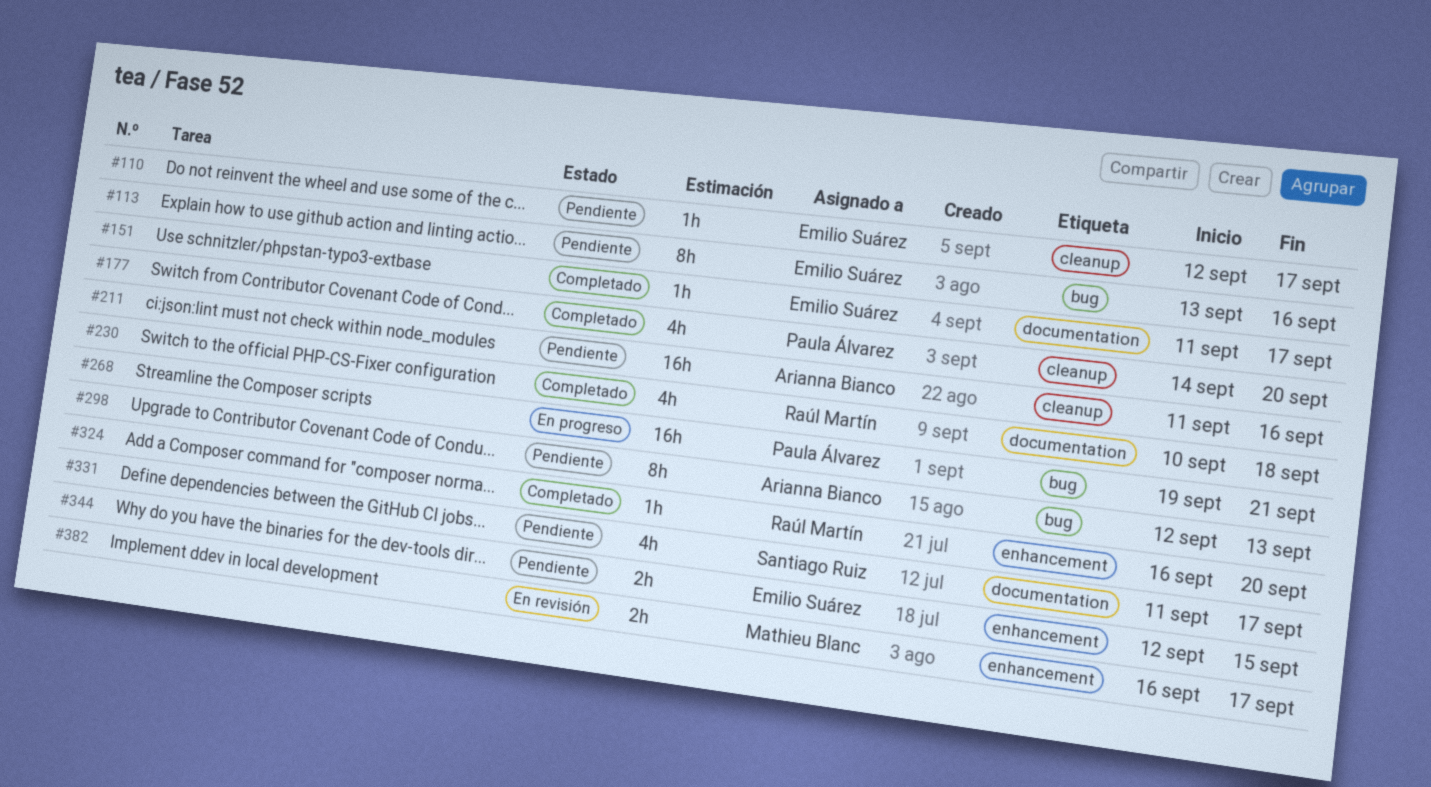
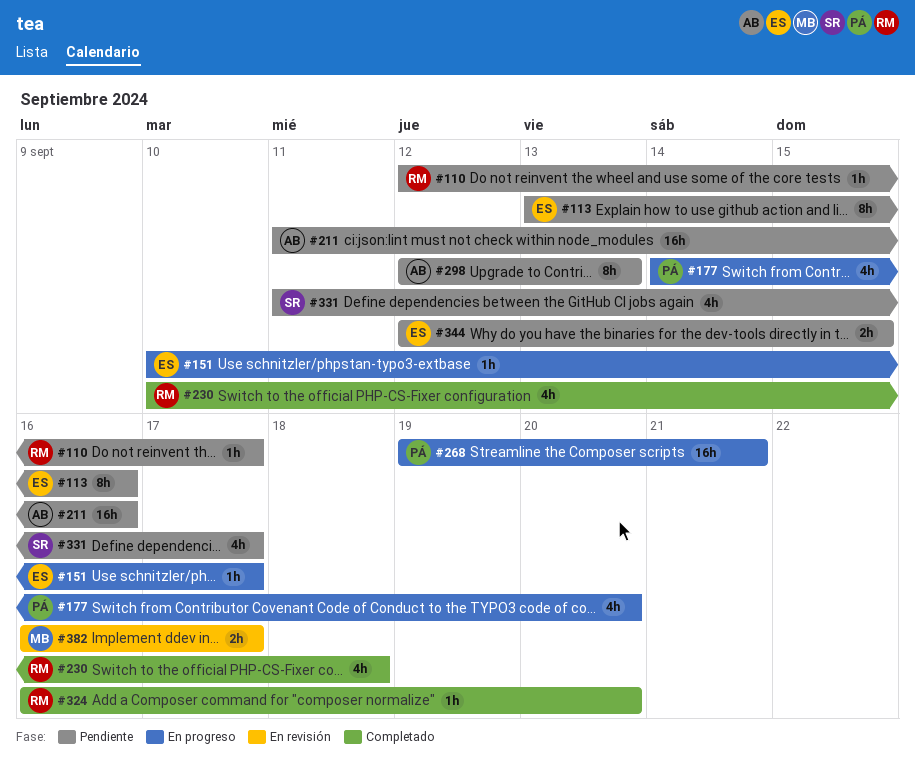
#110, owner: Emilio Suárez -> Raúl Martín
#151, status: Completado -> En progreso
#151, start: Sep 11 -> Sep 10
#177, status: Completado -> En progreso

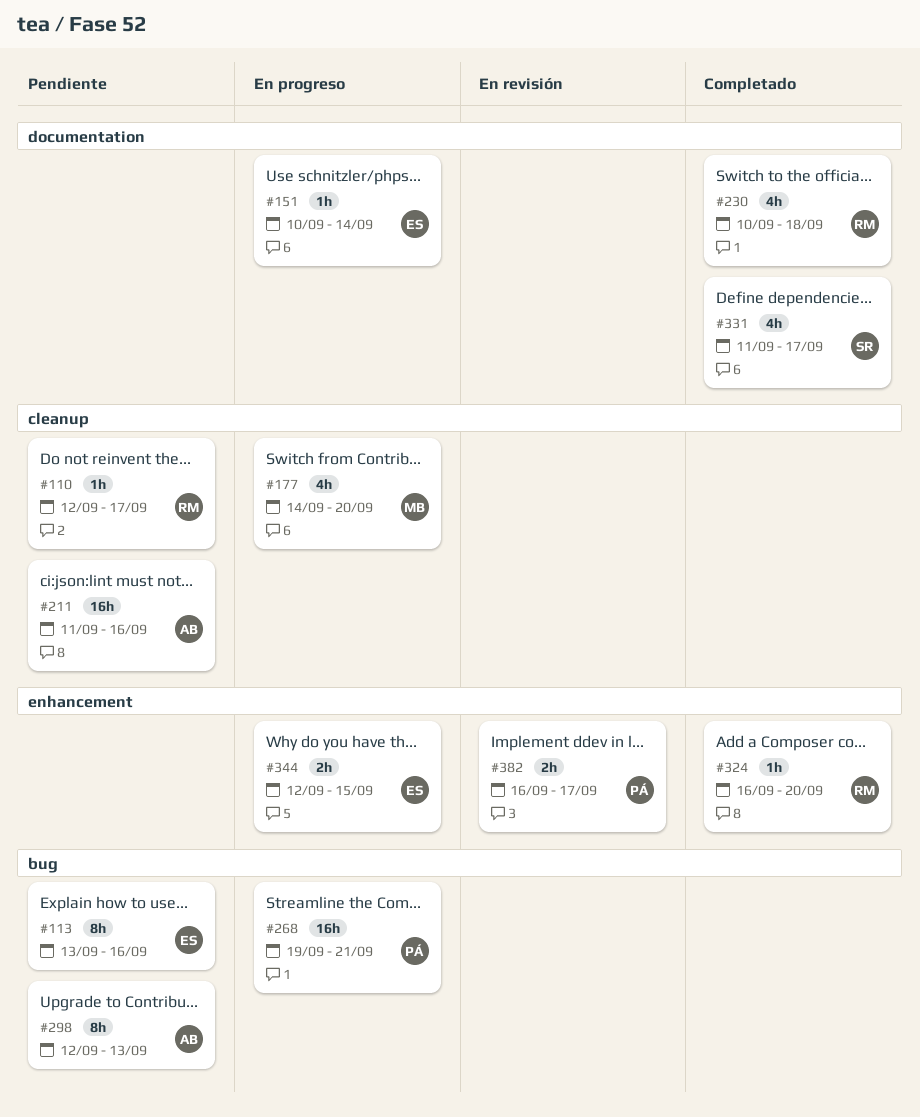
#151, due: Sep 17 -> Sep 14
#177, owner: PÁ -> MB
#331, status: Pendiente -> Completado
#344, status: Pendiente -> En progreso
#382, owner: MB -> PÁ

